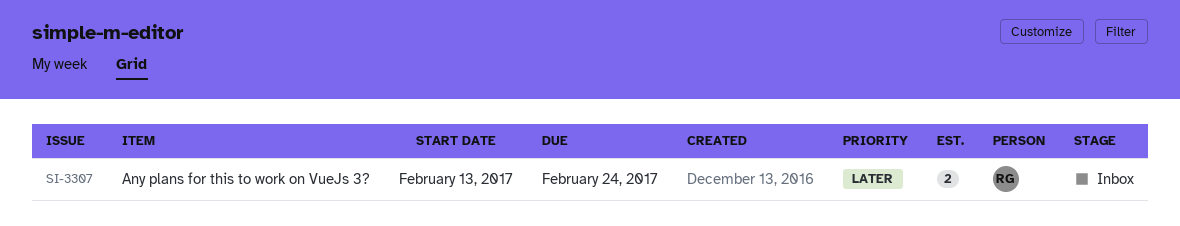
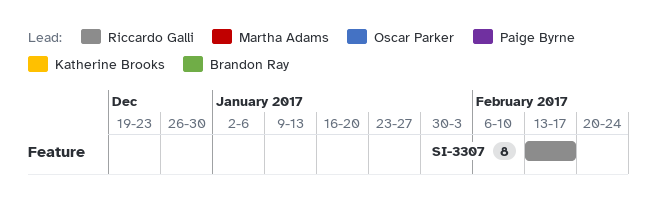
SI-3307, estimate: 2 -> 8
SI-3307, due: Feb 24 -> Feb 17

